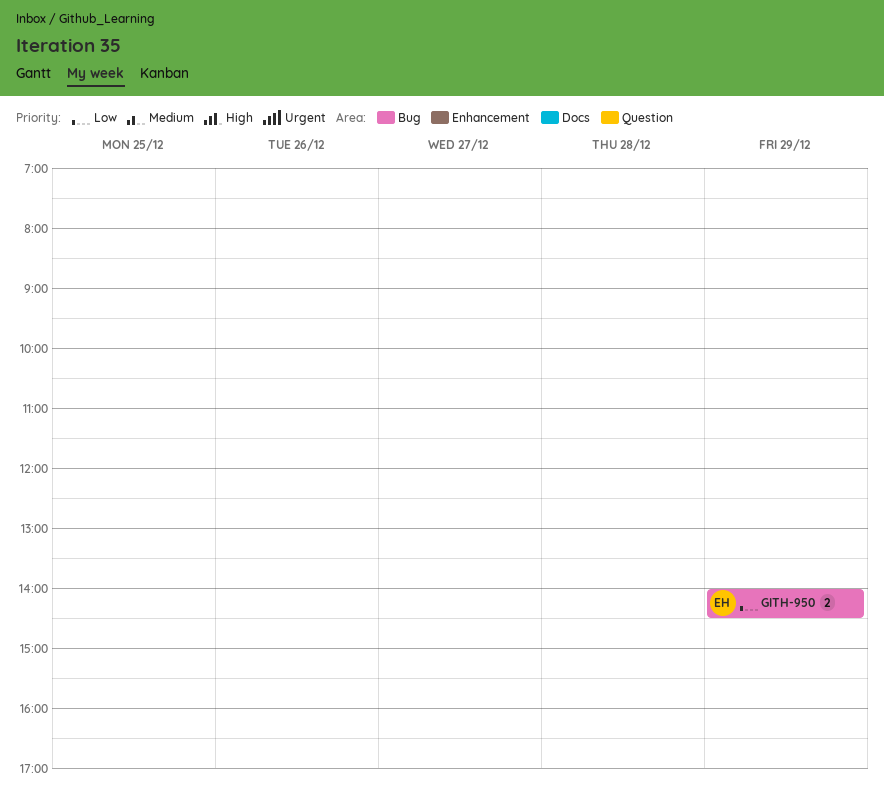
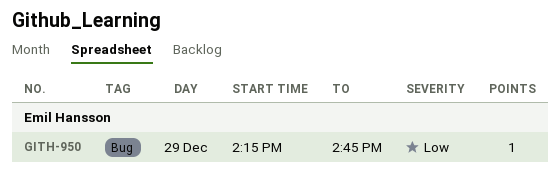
GITH-950, estimate: 2 -> 1
GITH-950, begins: 14:00 -> 14:15
GITH-950, ends: 14:30 -> 14:45

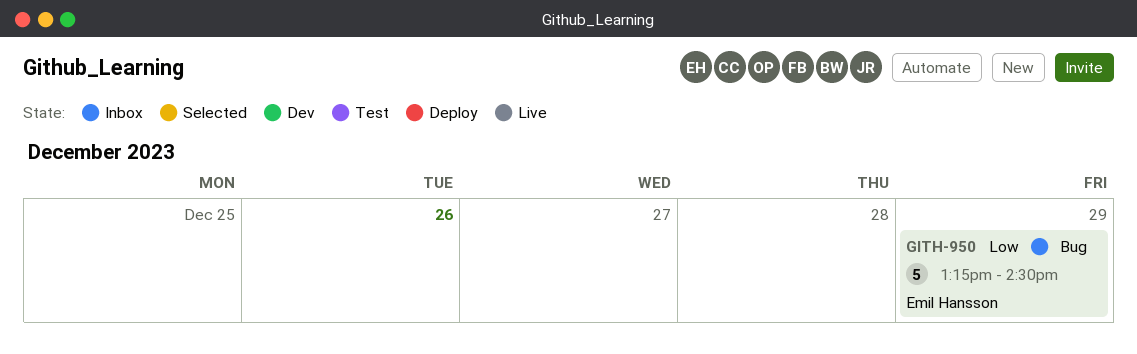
GITH-950, estimate: 1 -> 5
GITH-950, begins: 14:15 -> 13:15
GITH-950, ends: 14:45 -> 14:30

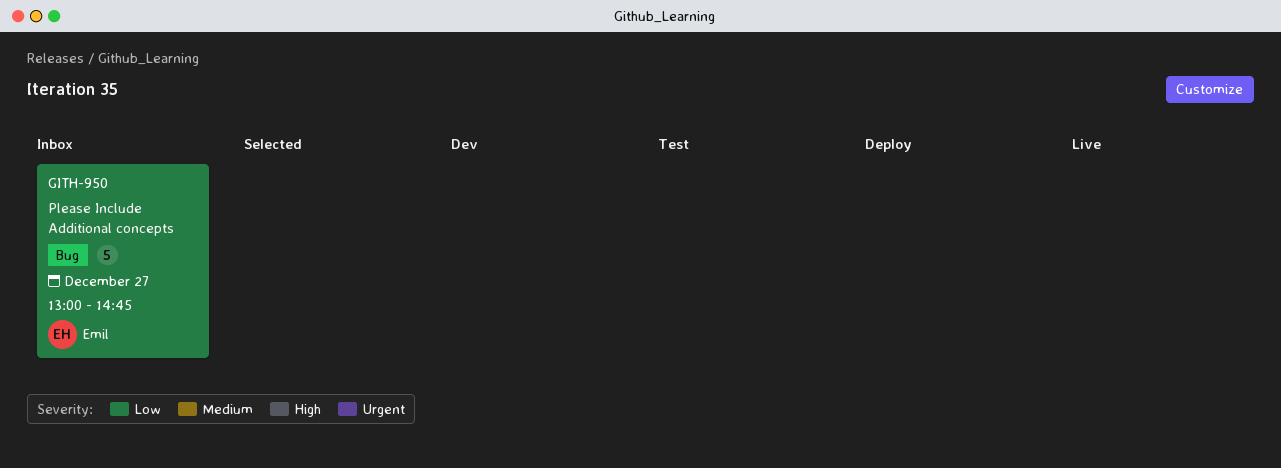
GITH-950, day: Dec 29 -> Dec 27
GITH-950, begins: 13:15 -> 13:00
GITH-950, ends: 14:30 -> 14:45

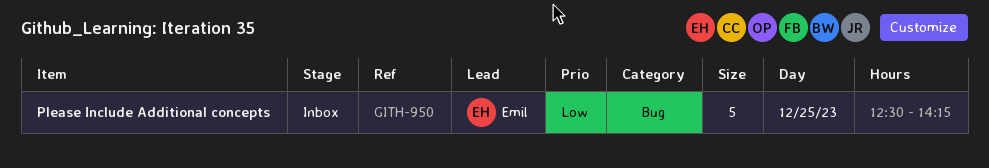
GITH-950, day: Dec 27 -> Dec 25
GITH-950, begins: 13:00 -> 12:30
GITH-950, ends: 14:45 -> 14:15

